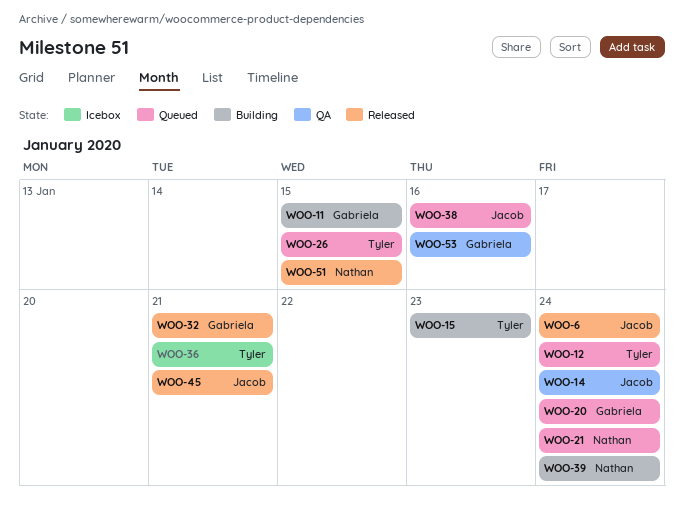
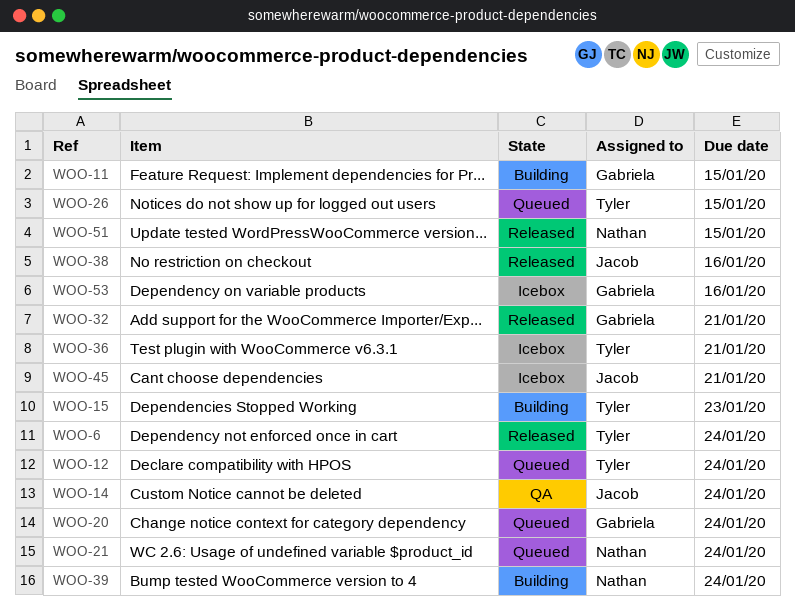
WOO-6, owner: Jacob -> Tyler
WOO-38, status: Queued -> Released
WOO-45, status: Released -> Icebox
WOO-53, status: QA -> Icebox

